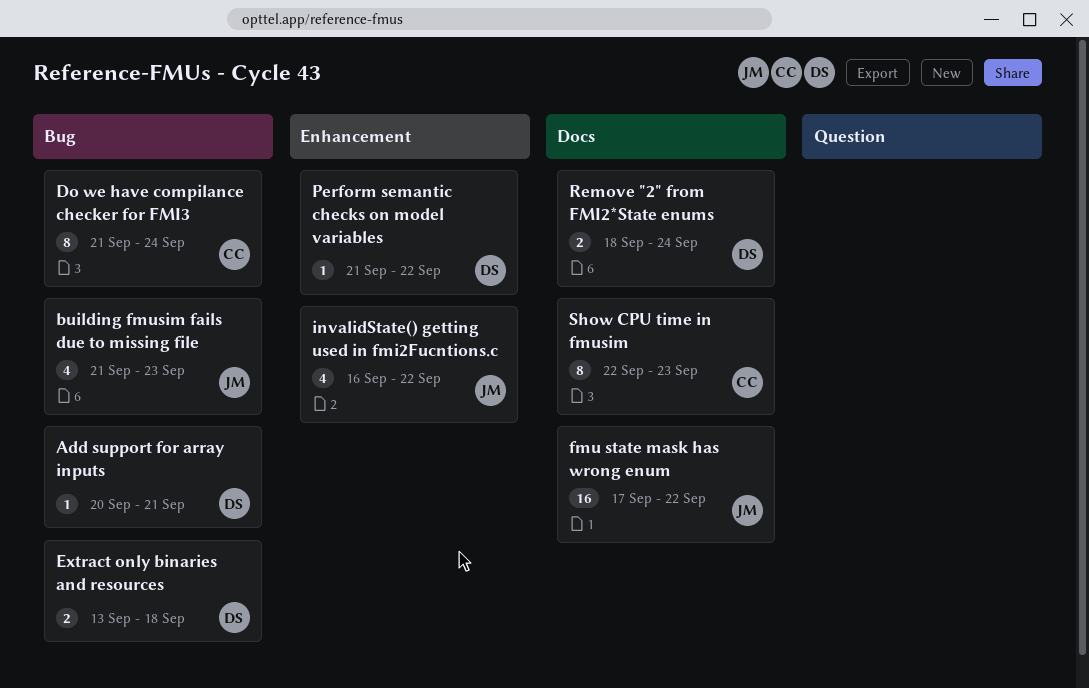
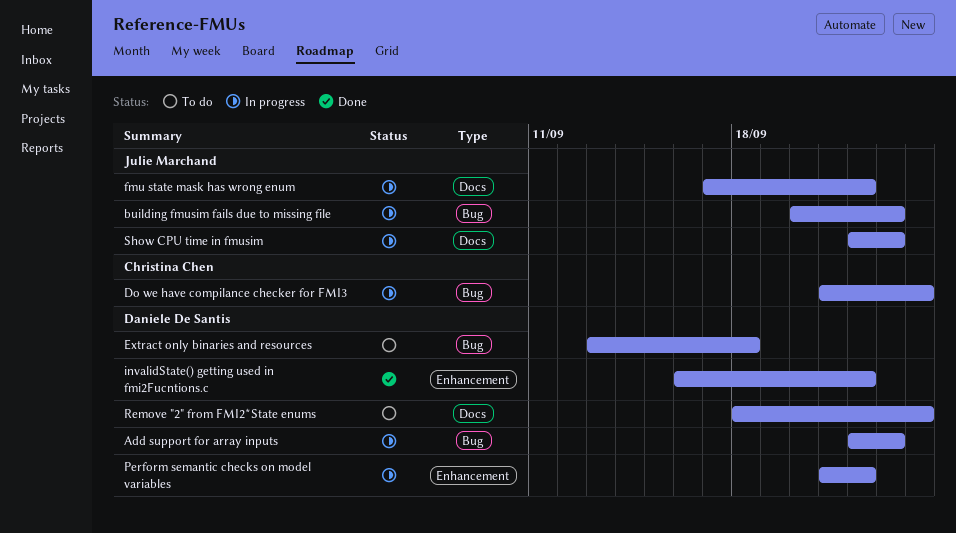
Add support for array inputs, start: Sep 20 -> Sep 22
Add support for array inputs, due: Sep 21 -> Sep 23
building fmusim fails due to missing file, start: Sep 21 -> Sep 20
invalidState() getting used in fmi2Fucntions.c, owner: Julie Marchand -> Daniele De Santis
Show CPU time in fmusim, owner: Christina Chen -> Julie Marchand

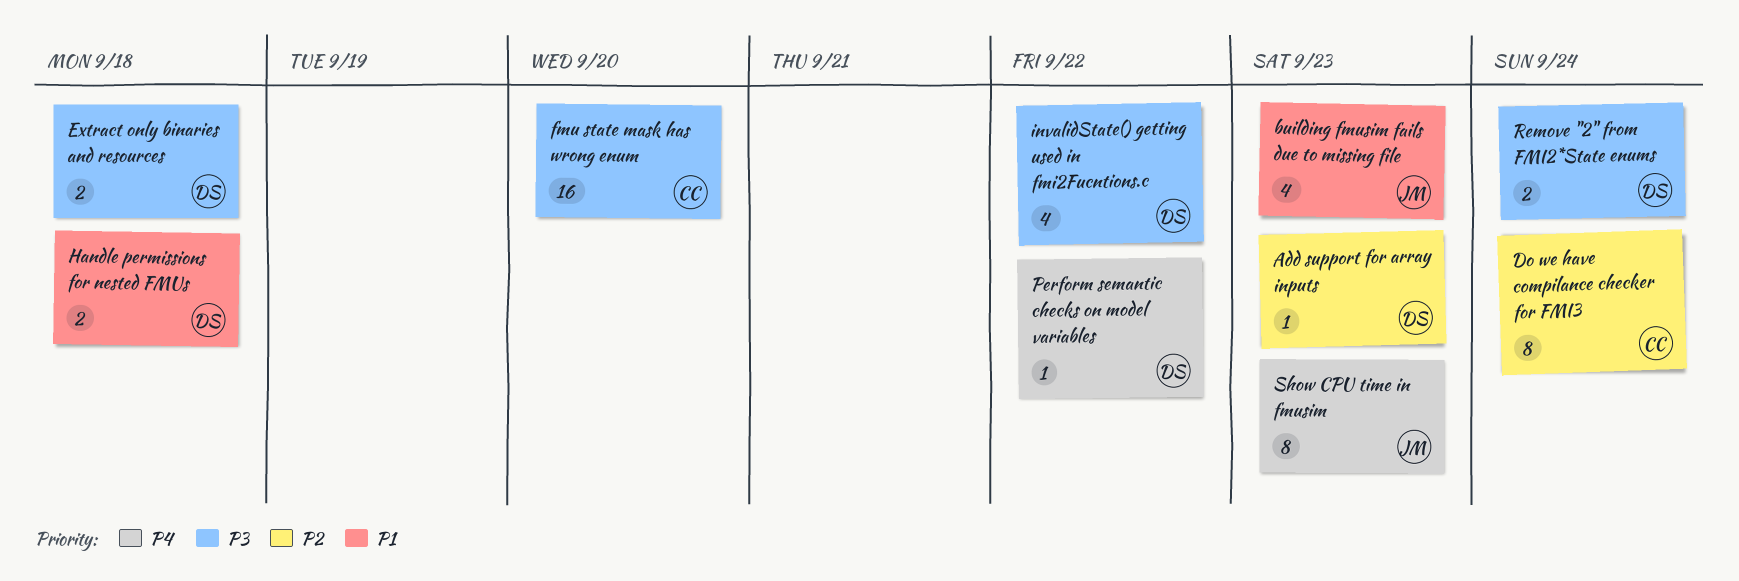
fmu state mask has wrong enum, owner: Julie Marchand -> Christina Chen
fmu state mask has wrong enum, due: Sep 22 -> Sep 20
Handle permissions for nested FMUs: none -> present

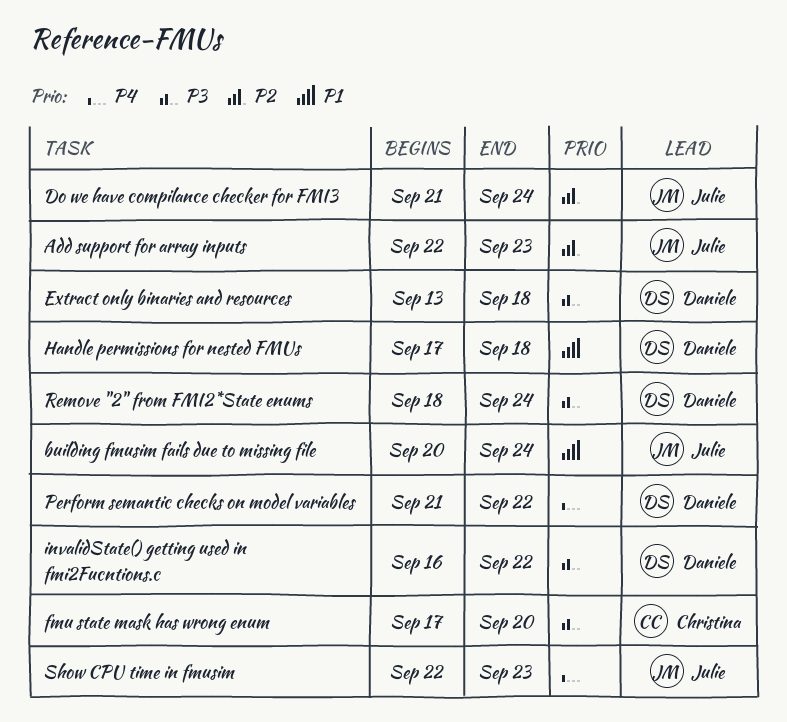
Add support for array inputs, owner: Daniele -> Julie
building fmusim fails due to missing file, due: Sep 23 -> Sep 24
Do we have compilance checker for FMI3, owner: Christina -> Julie

